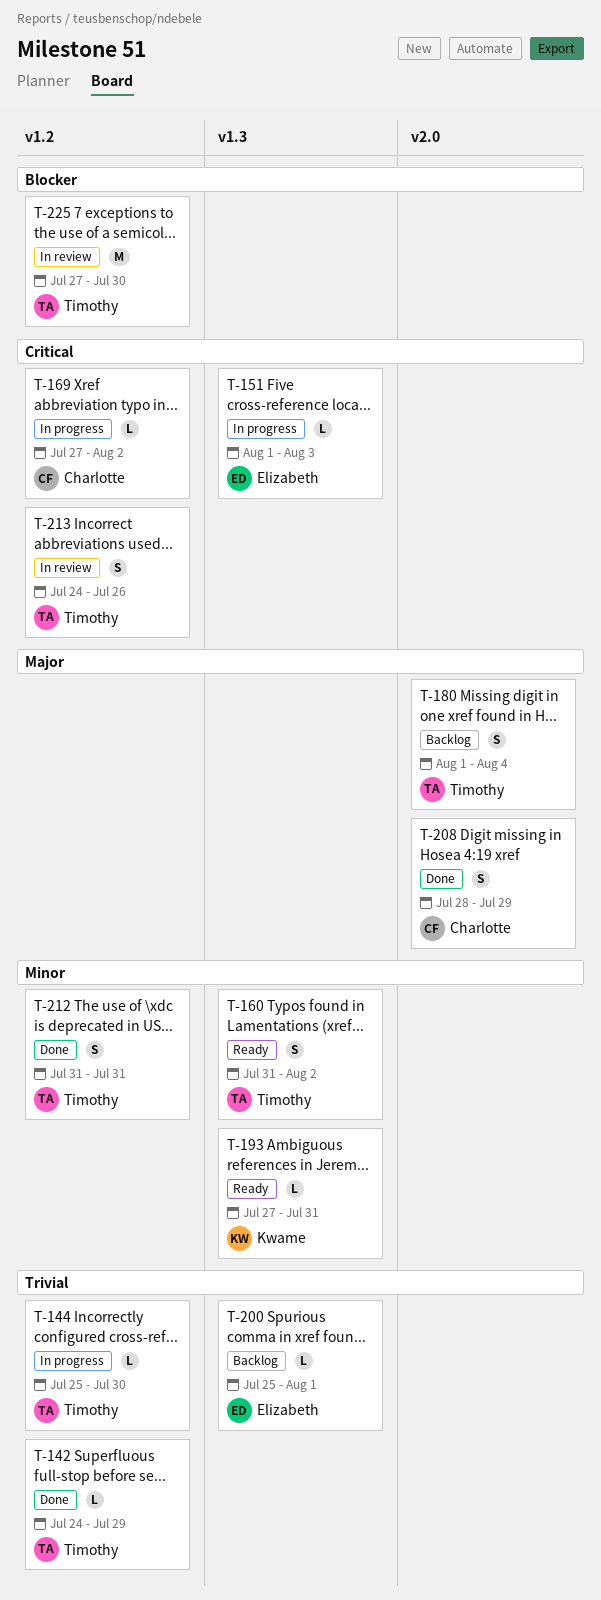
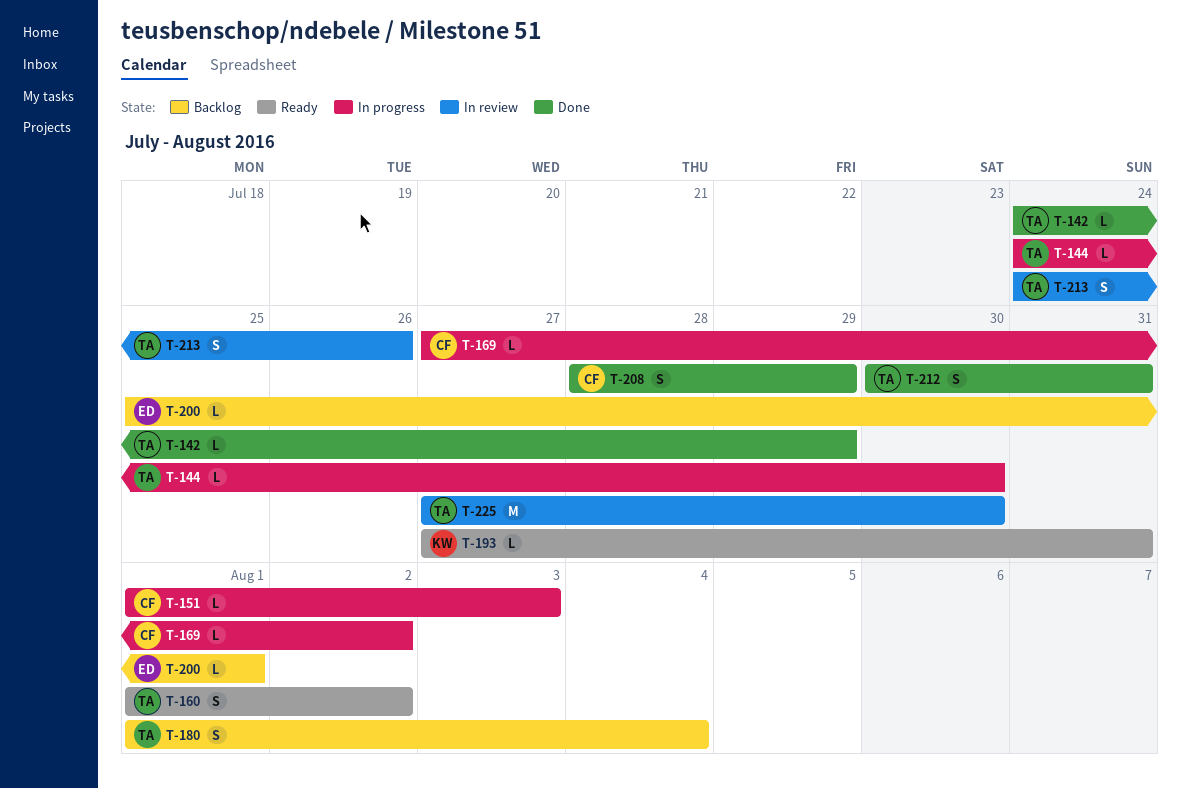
T-144, start: Jul 25 -> Jul 24
T-151, owner: Elizabeth -> Charlotte
T-160, start: Jul 31 -> Aug 1
T-212, start: Jul 31 -> Jul 30

